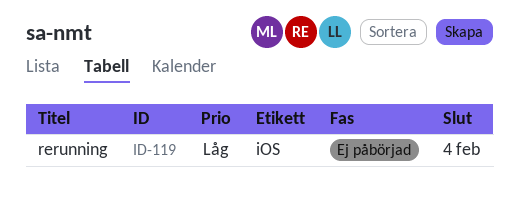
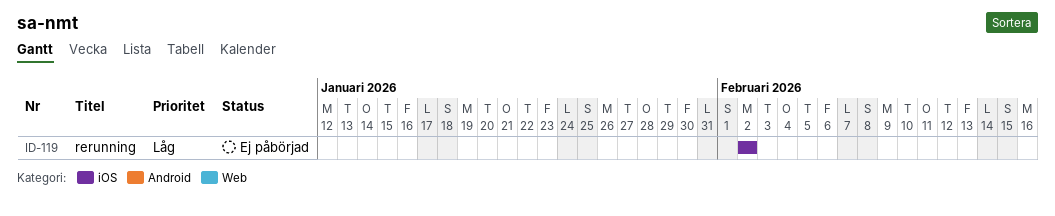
ID-119, due: Feb 4 -> Feb 2

